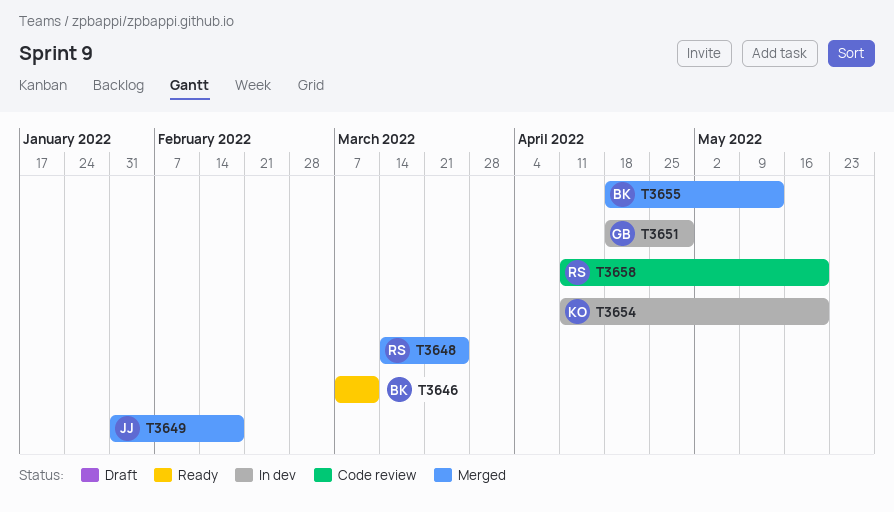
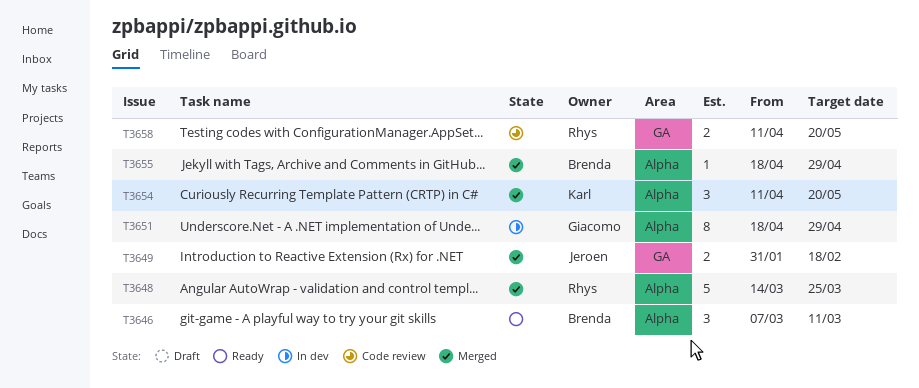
T3654, status: In dev -> Merged
T3655, due: May 13 -> Apr 29

